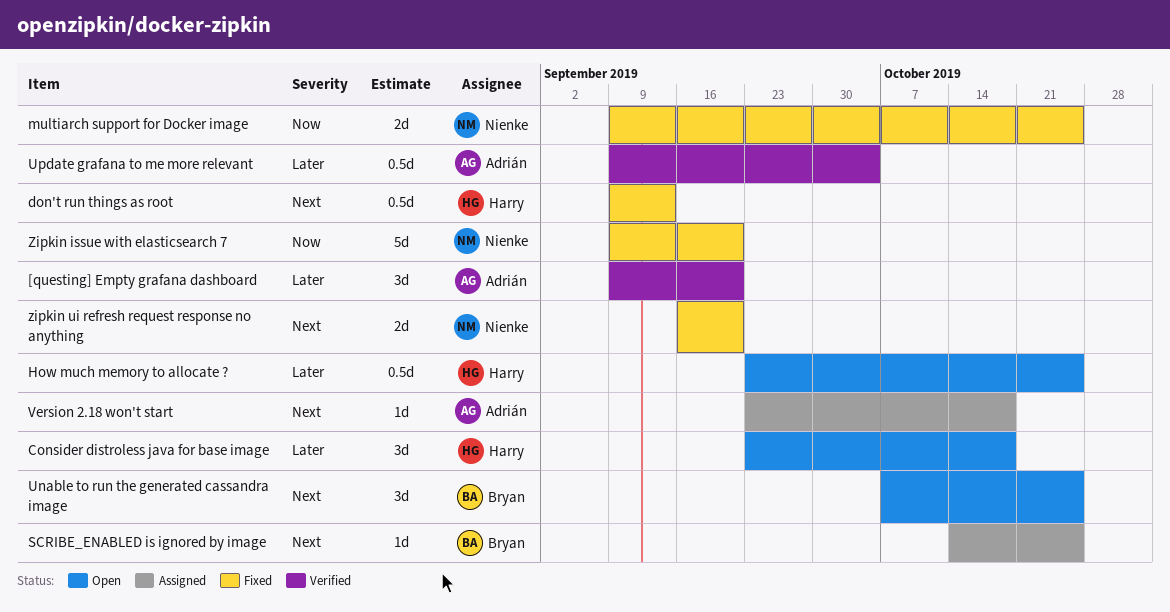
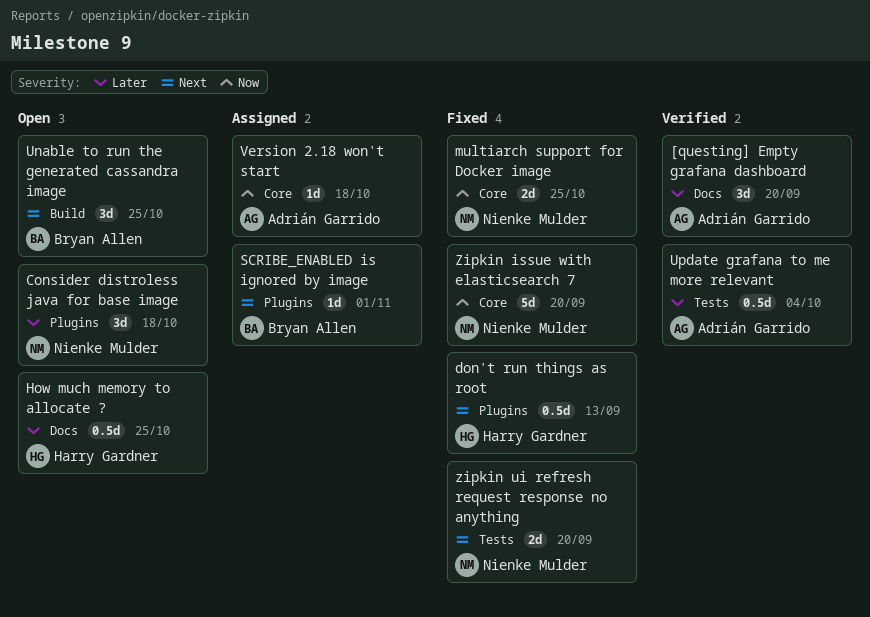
Consider distroless java for base image, owner: Harry Gardner -> Nienke Mulder
SCRIBE_ENABLED is ignored by image, due: Oct 25 -> Nov 1
Version 2.18 won't start, priority: Next -> Now

